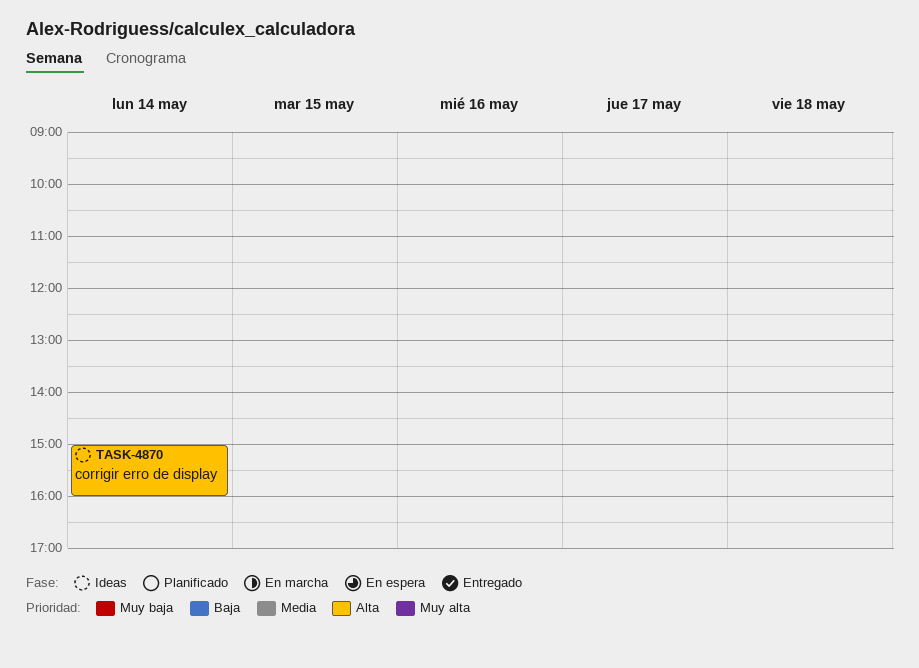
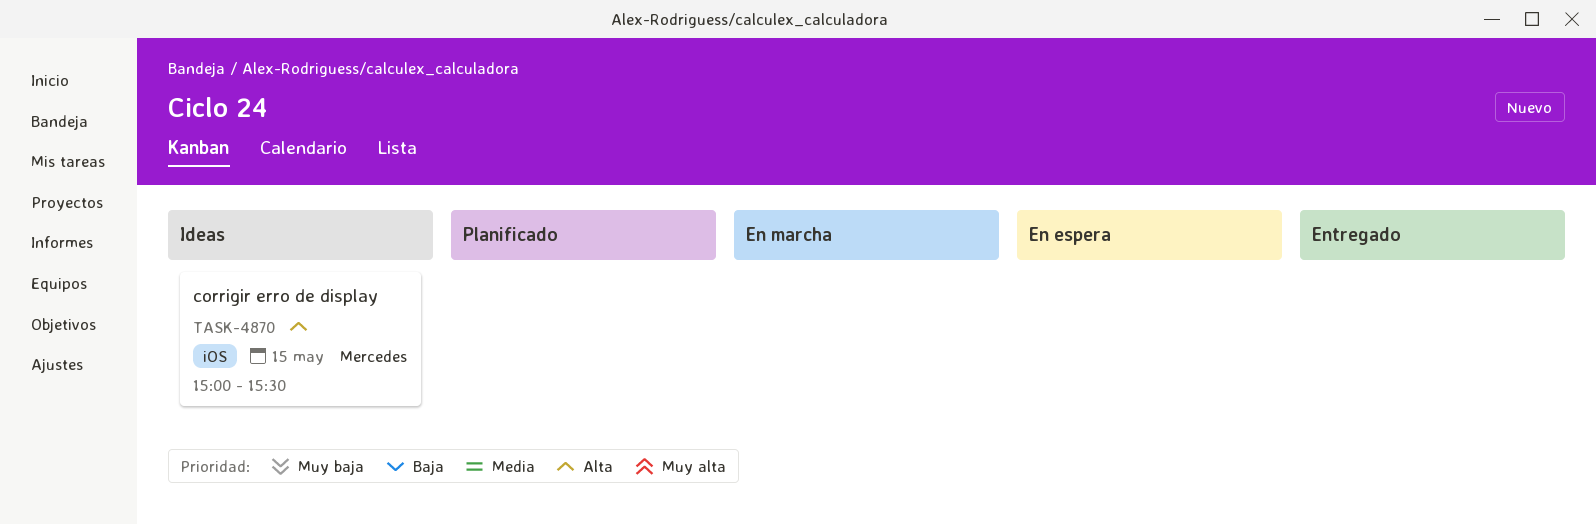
TASK-4870, day: May 14 -> May 15
TASK-4870, ends: 16:00 -> 15:30

